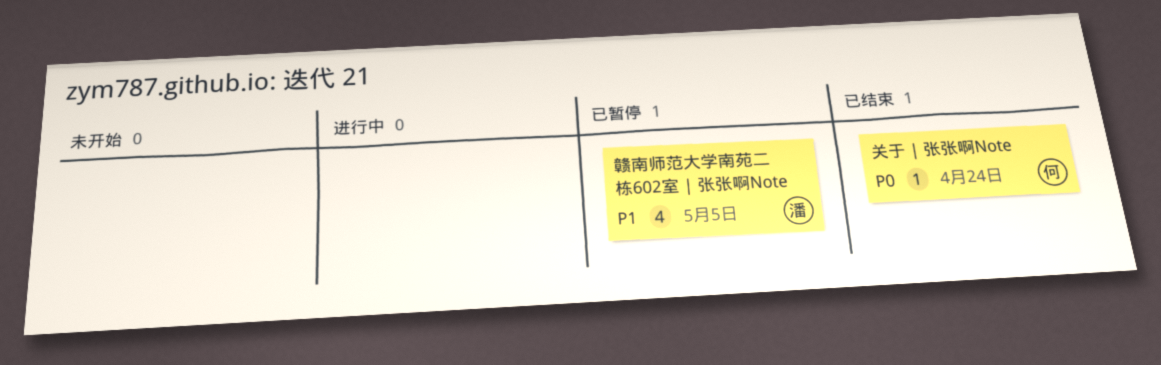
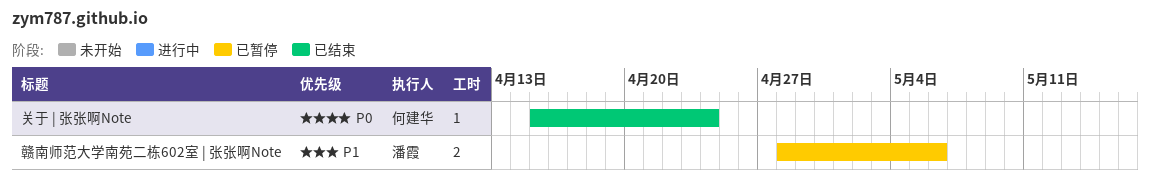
赣南师范大学南苑二栋602室 | 张张啊Note, estimate: 4 -> 2
赣南师范大学南苑二栋602室 | 张张啊Note, due: May 5 -> May 6

